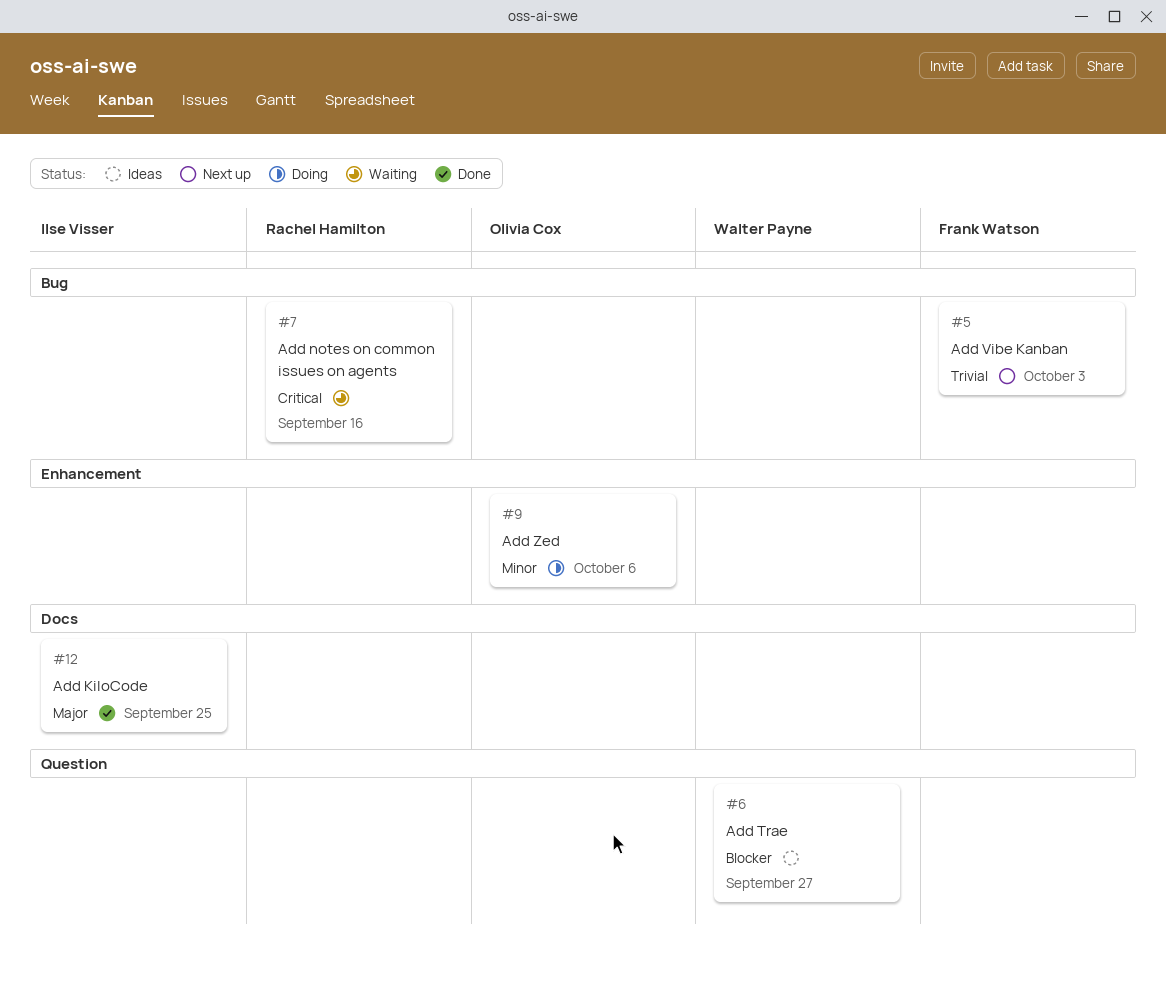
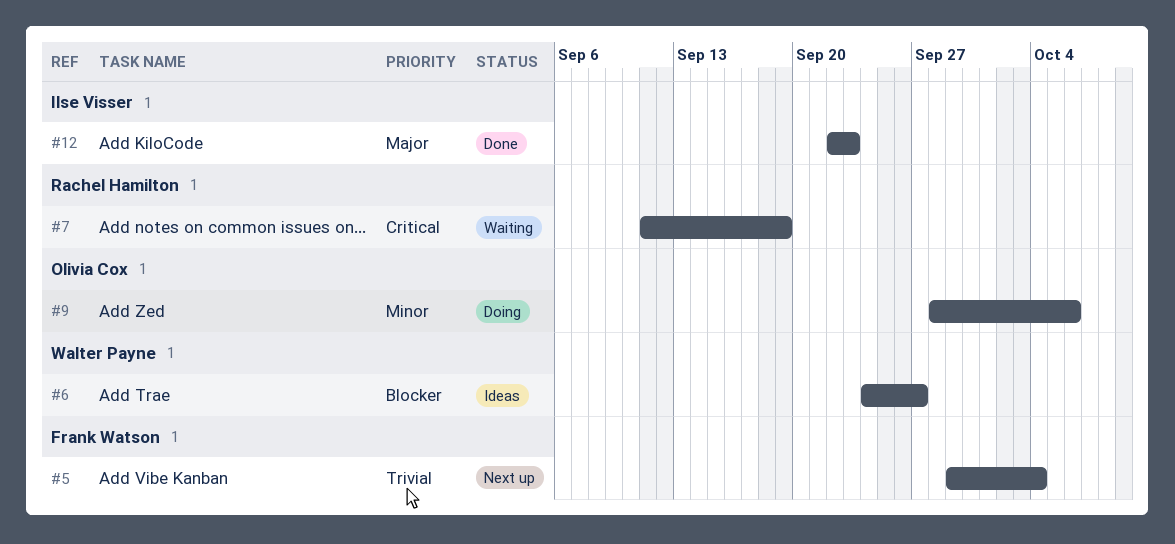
#5, due: Oct 3 -> Oct 4
#7, due: Sep 16 -> Sep 19
#12, due: Sep 25 -> Sep 23

